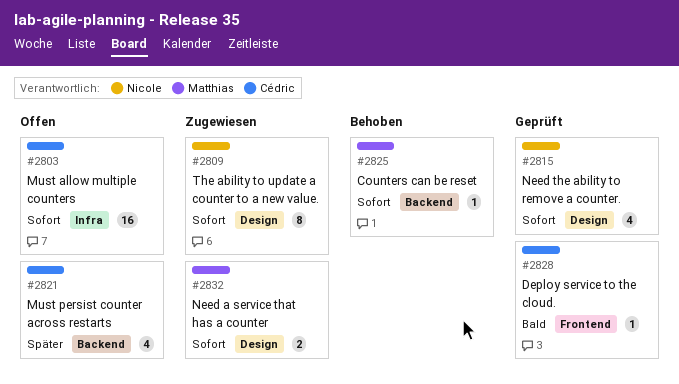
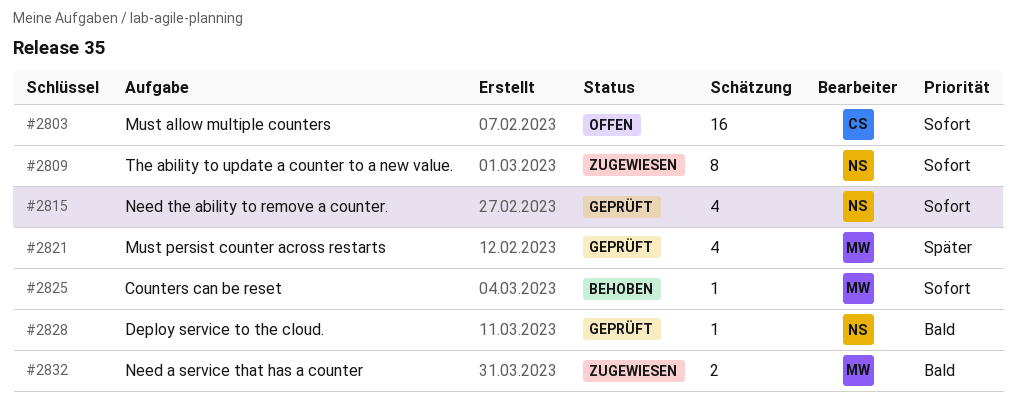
#2821, status: Offen -> Geprüft
#2821, owner: Cédric -> Matthias
#2828, owner: Cédric -> Nicole
#2832, priority: Sofort -> Bald

